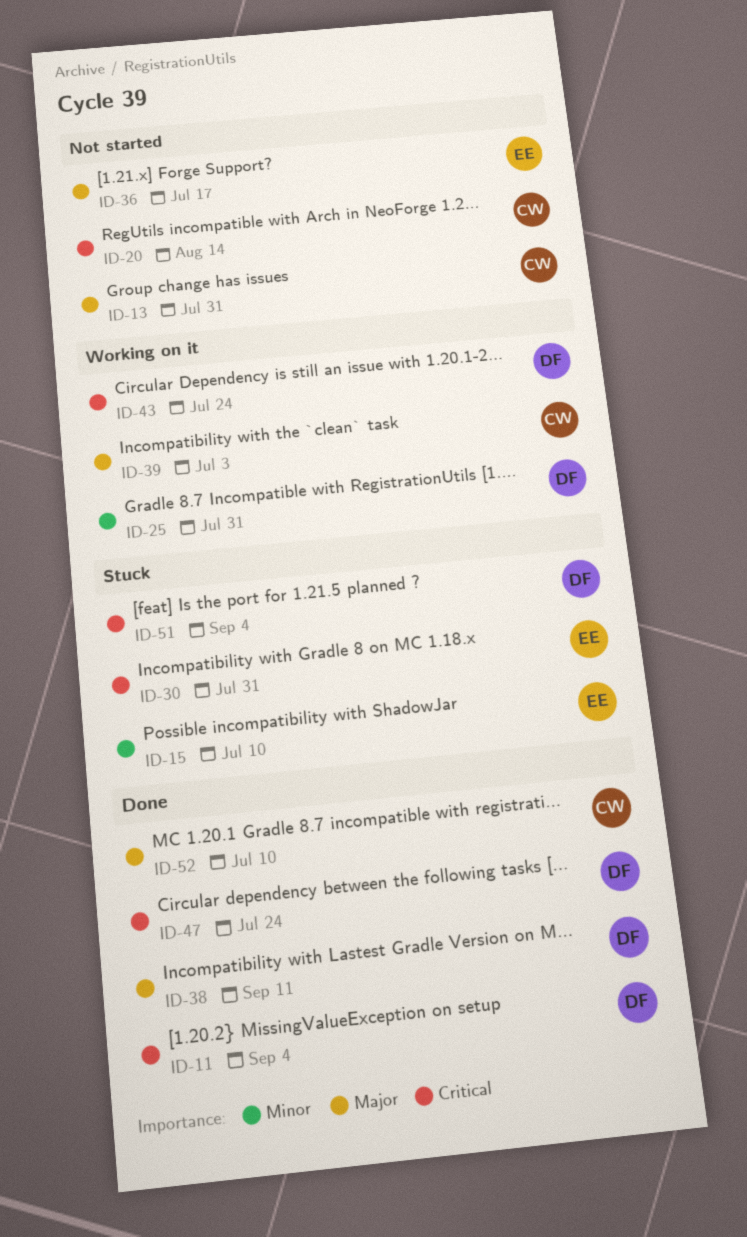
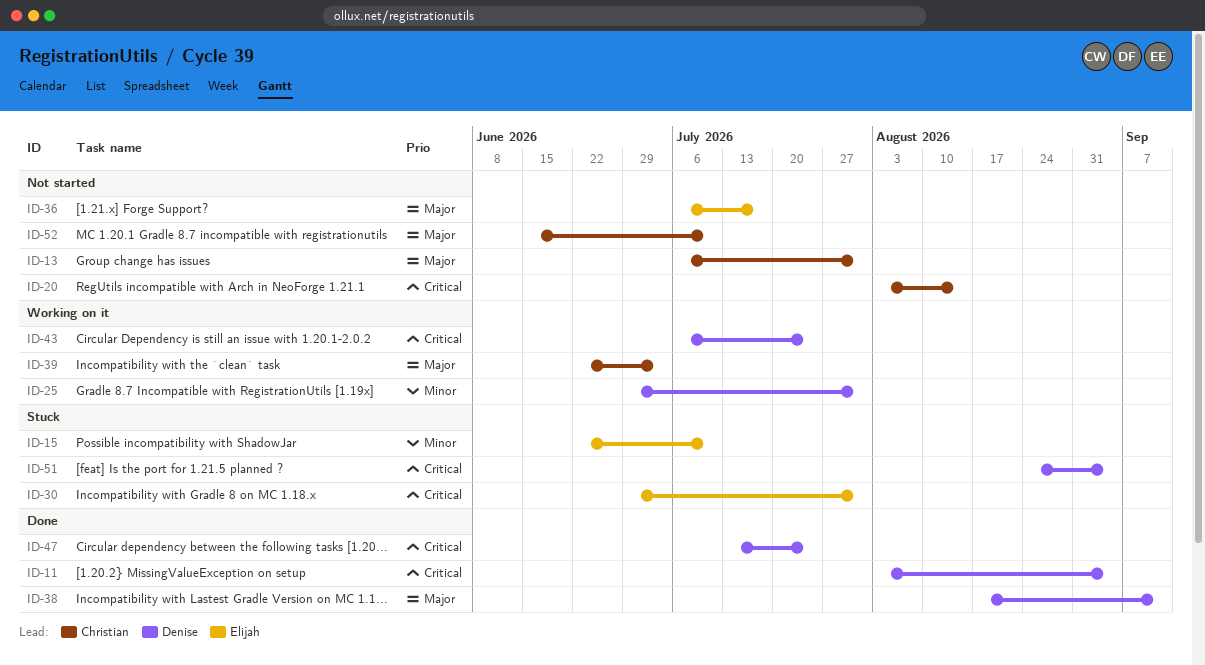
ID-52, status: Done -> Not started

